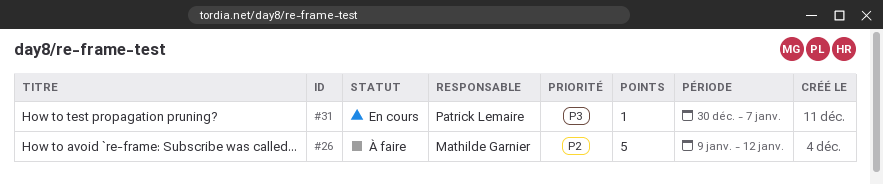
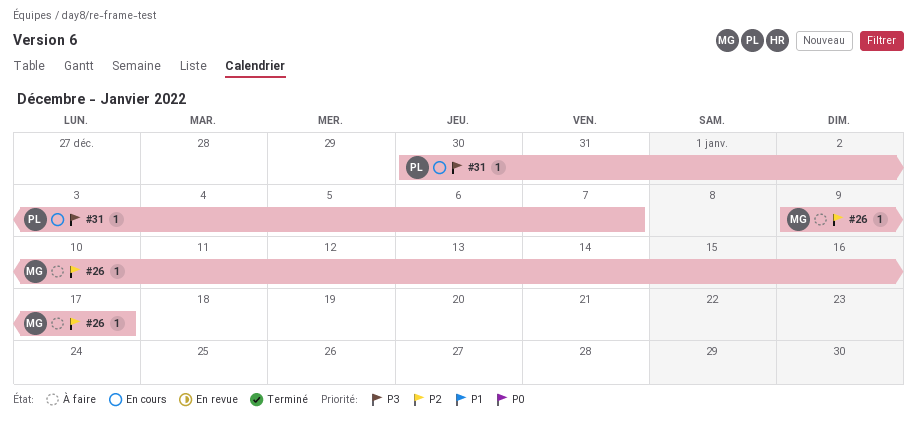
#26, estimate: 5 -> 1
#26, due: Jan 12 -> Jan 17

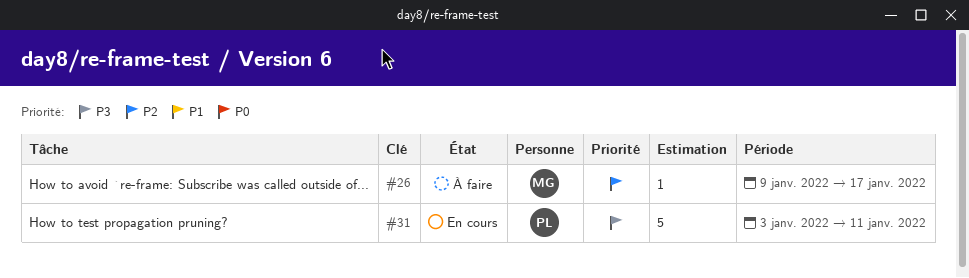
#31, estimate: 1 -> 5
#31, start: Dec 30 -> Jan 3
#31, due: Jan 7 -> Jan 11

